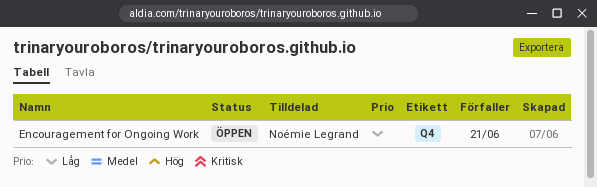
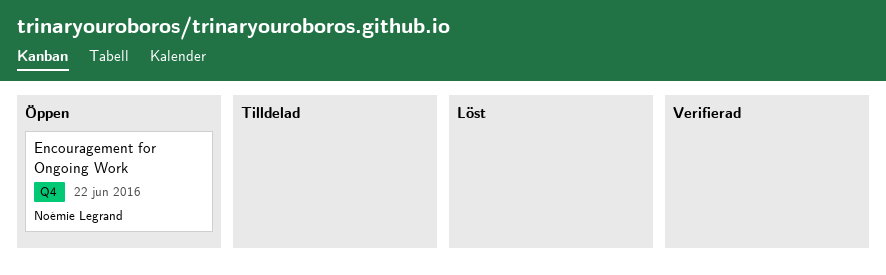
Encouragement for Ongoing Work, due: Jun 21 -> Jun 22

